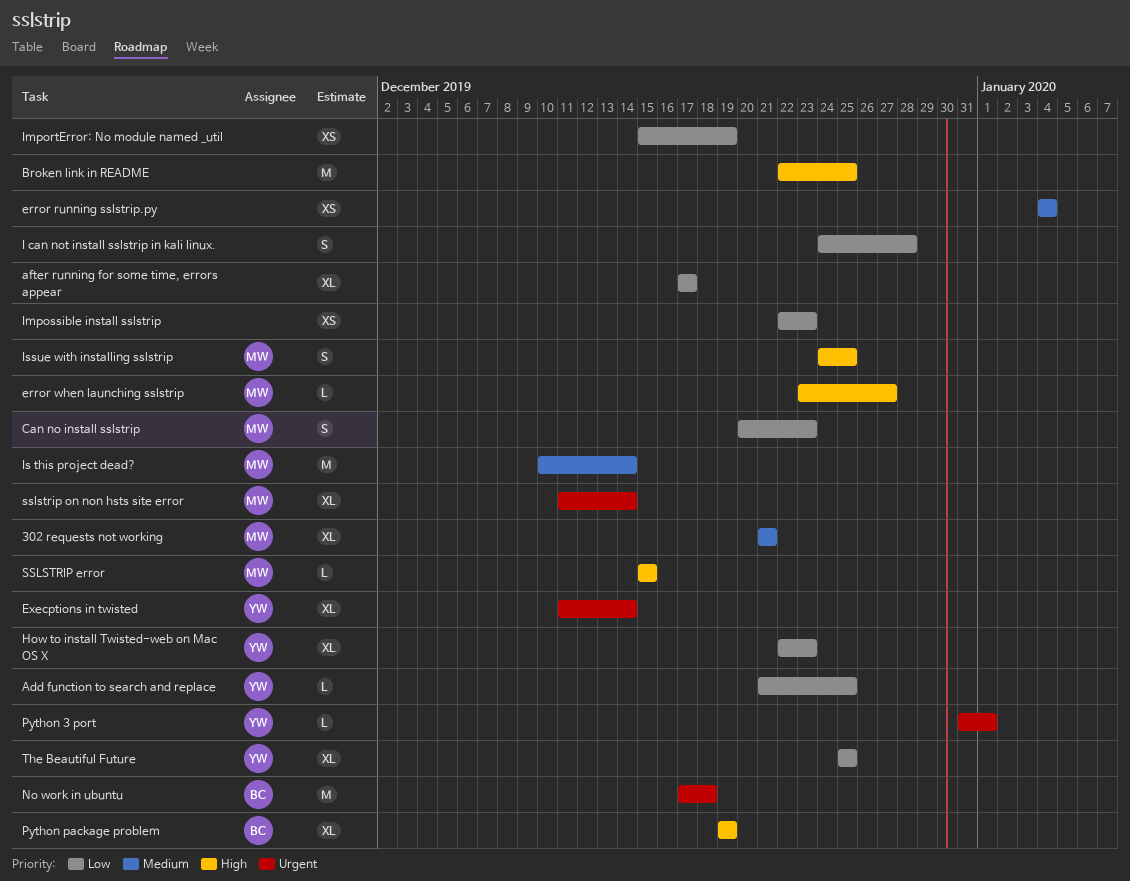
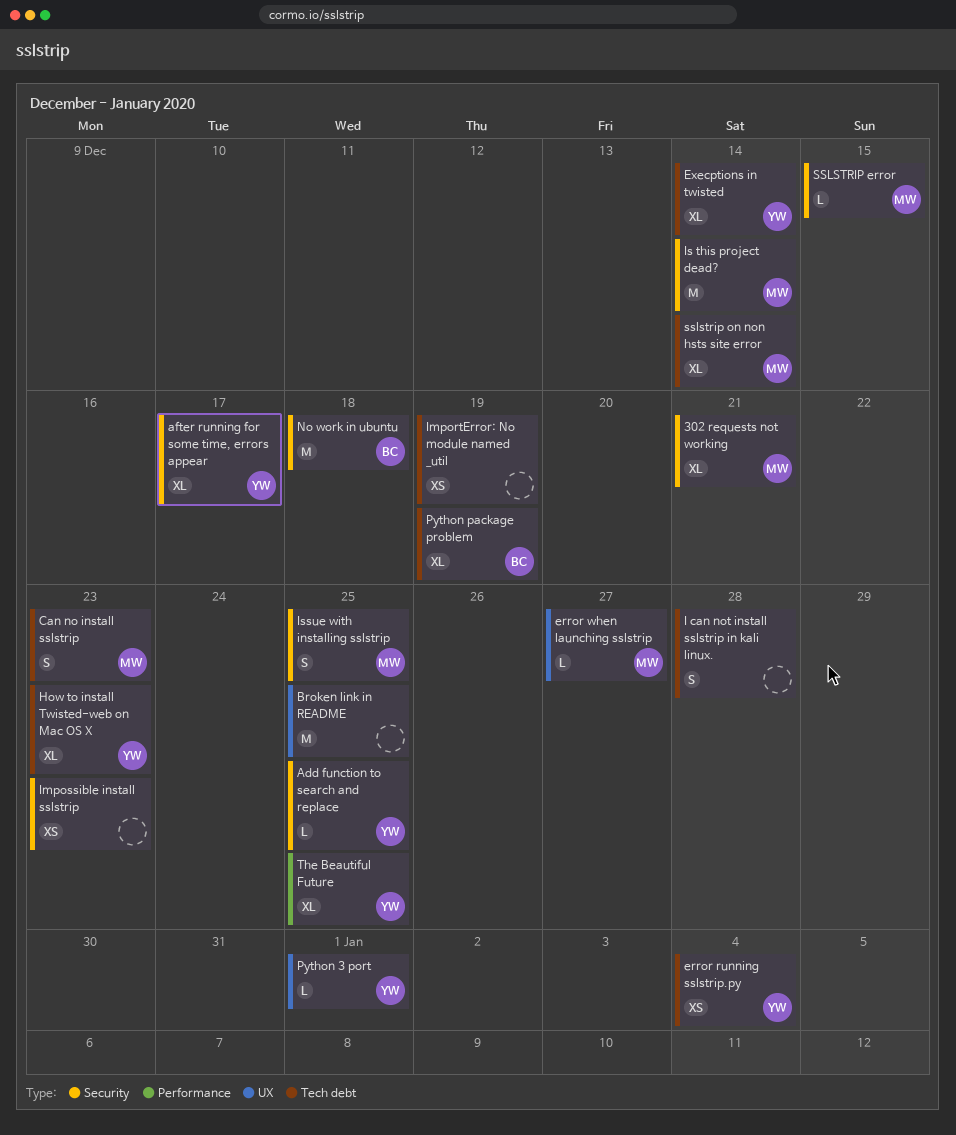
after running for some time, errors appear, owner: none -> YW
error running sslstrip.py, owner: none -> YW

